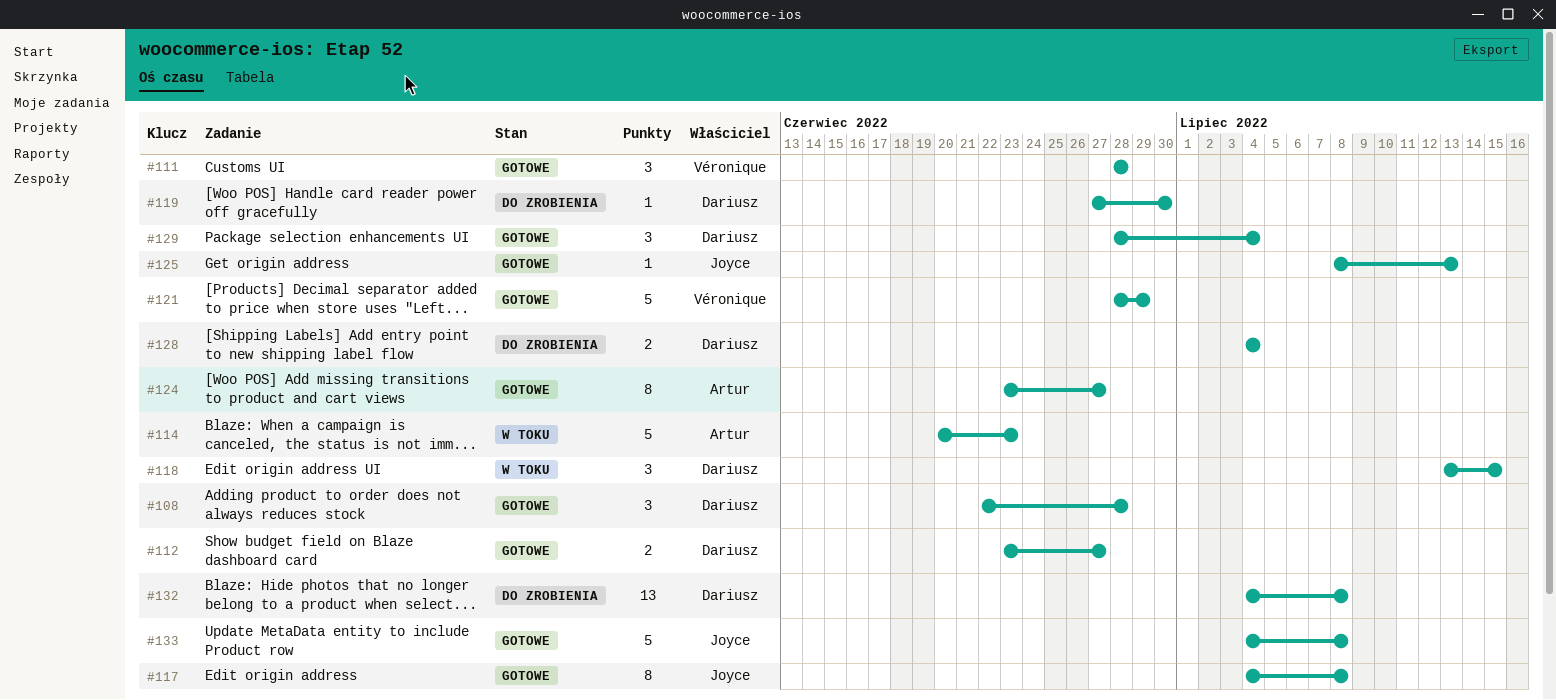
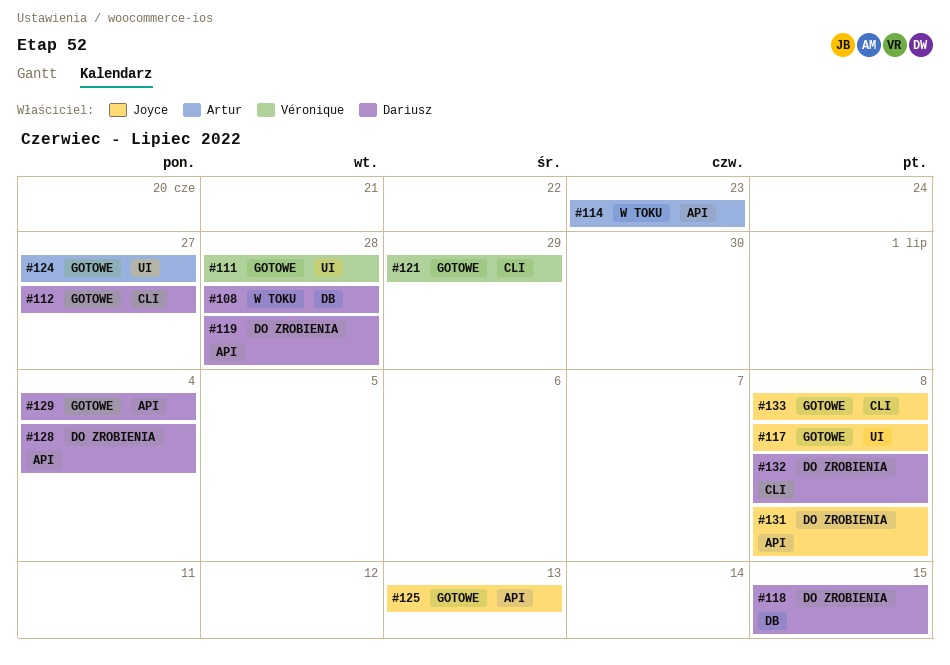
#108, status: Gotowe -> W toku
#118, status: W toku -> Do zrobienia
#119, due: Jun 30 -> Jun 28
#131: none -> present

